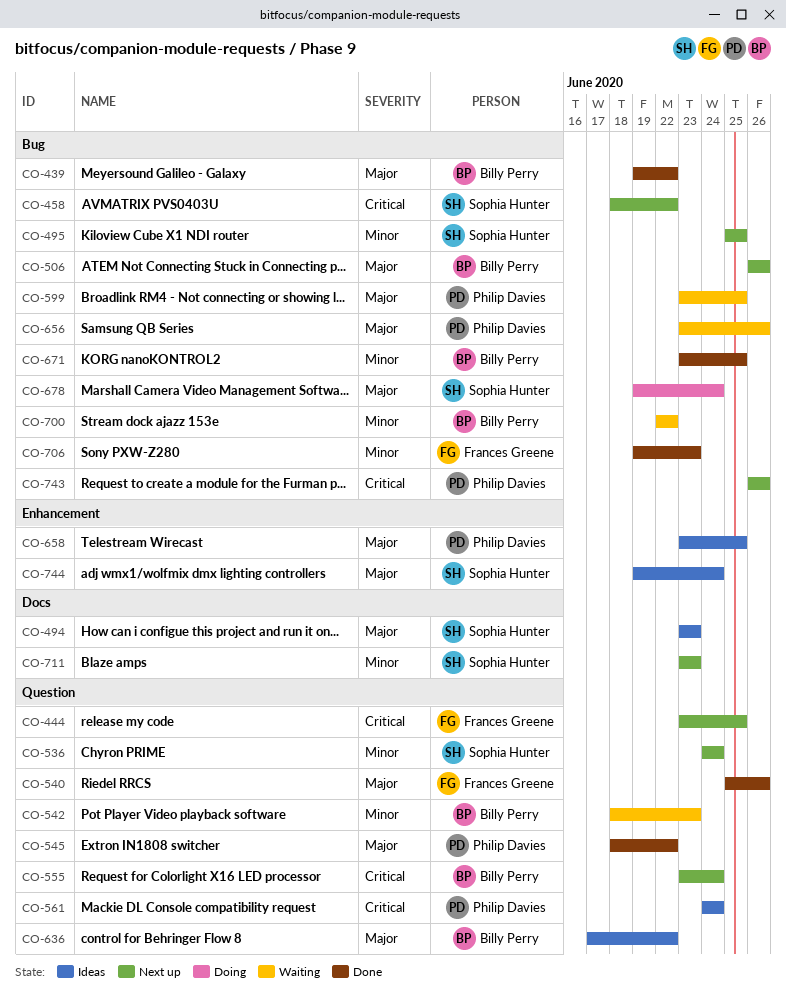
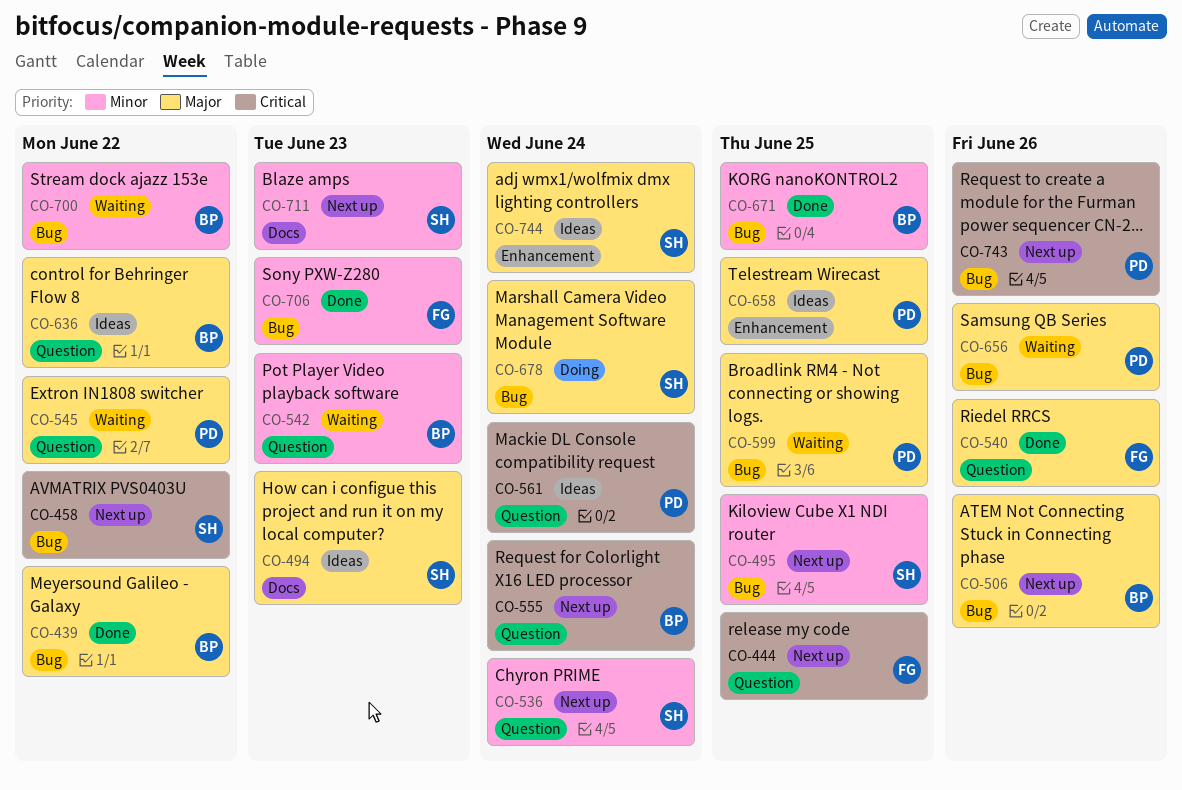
CO-545, status: Done -> Waiting

